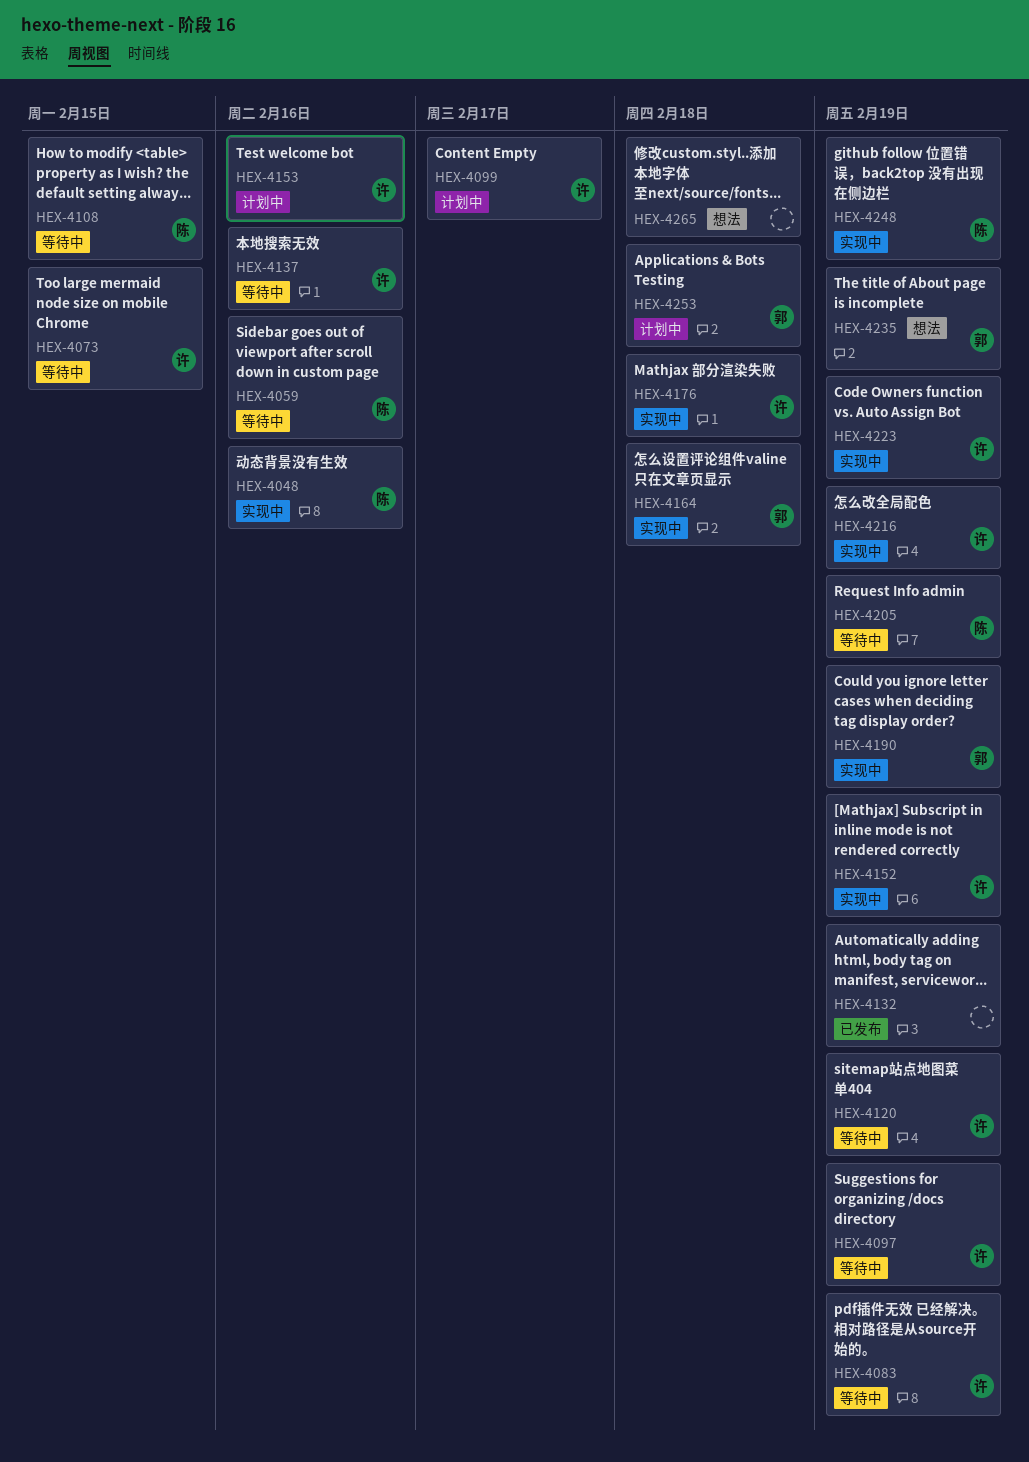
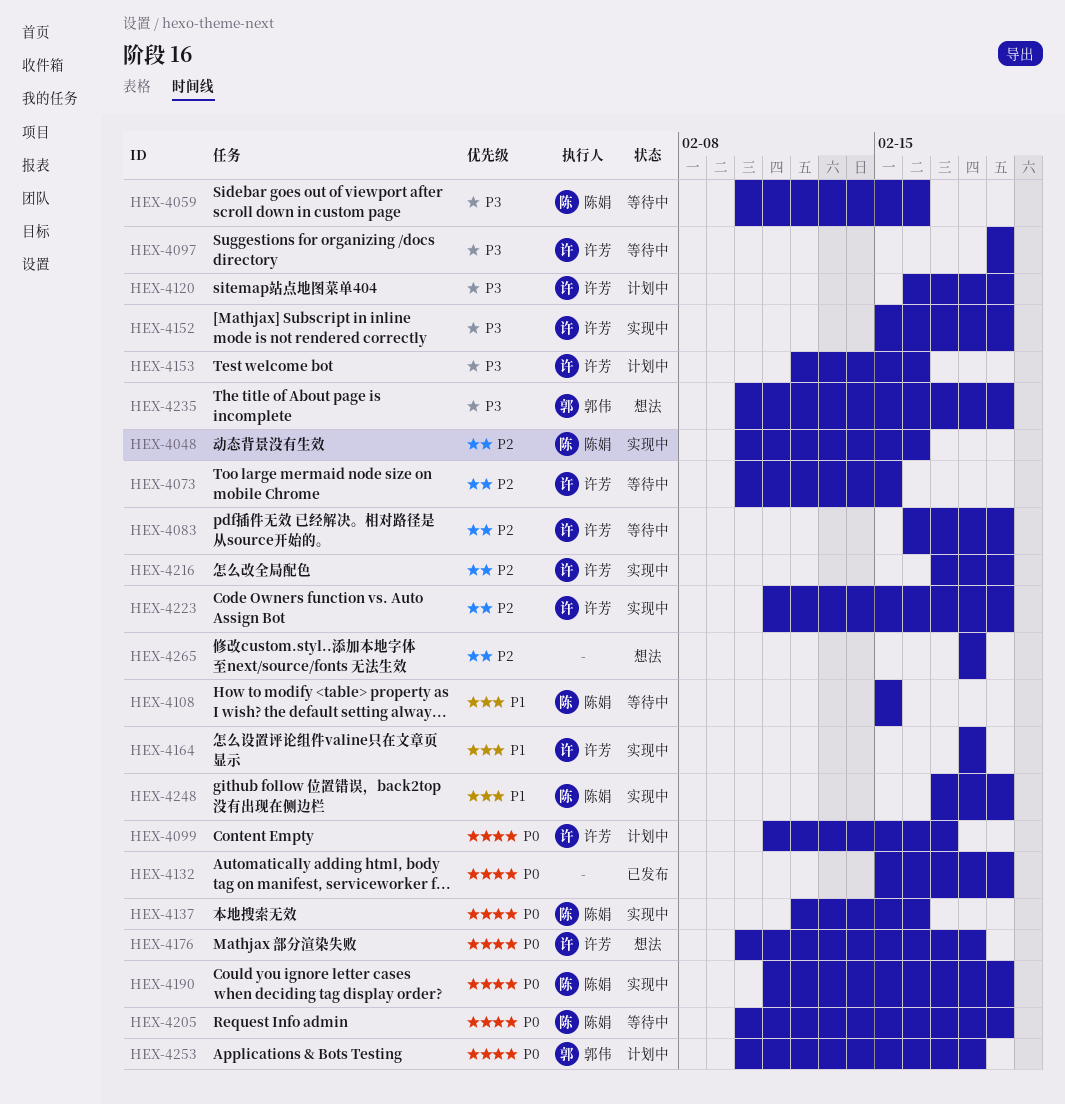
HEX-4120, status: 等待中 -> 计划中
HEX-4137, status: 等待中 -> 实现中
HEX-4137, owner: 许芳 -> 陈娟
HEX-4164, owner: 郭伟 -> 许芳
HEX-4176, status: 实现中 -> 想法
HEX-4190, owner: 郭伟 -> 陈娟

